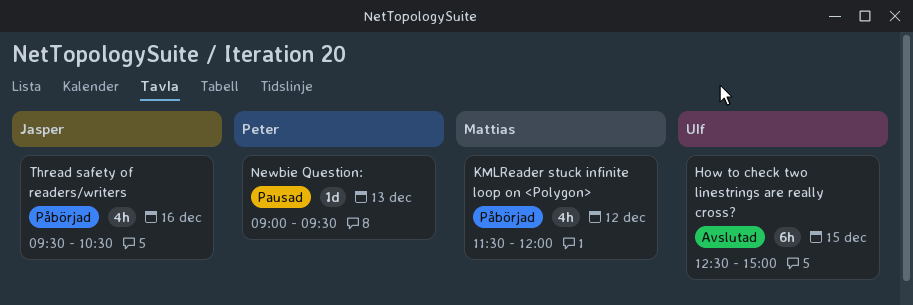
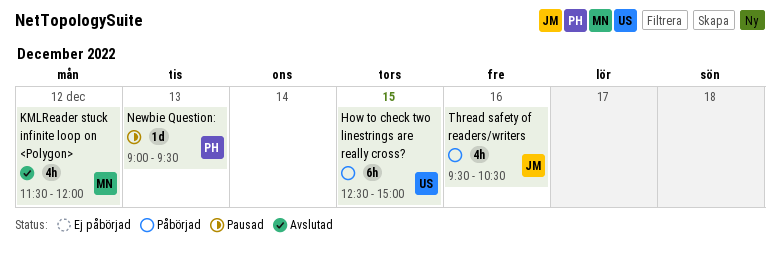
How to check two linestrings are really cross?, status: Avslutad -> Påbörjad
KMLReader stuck infinite loop on <Polygon>, status: Påbörjad -> Avslutad

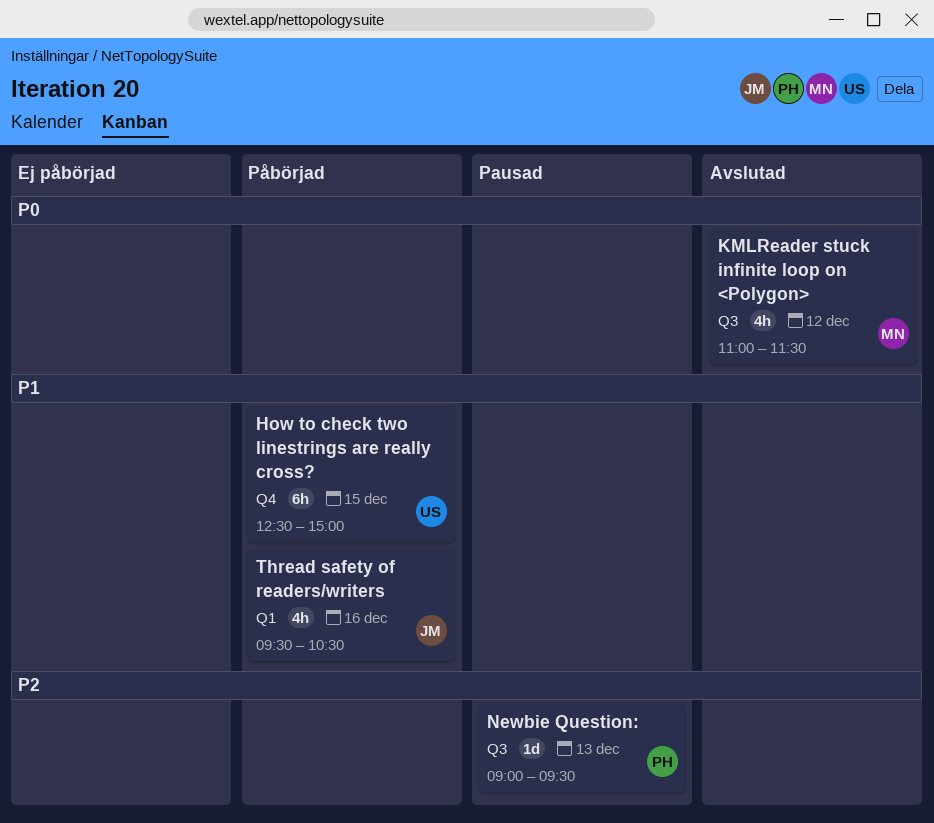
KMLReader stuck infinite loop on <Polygon>, begins: 11:30 -> 11:00
KMLReader stuck infinite loop on <Polygon>, ends: 12:00 -> 11:30

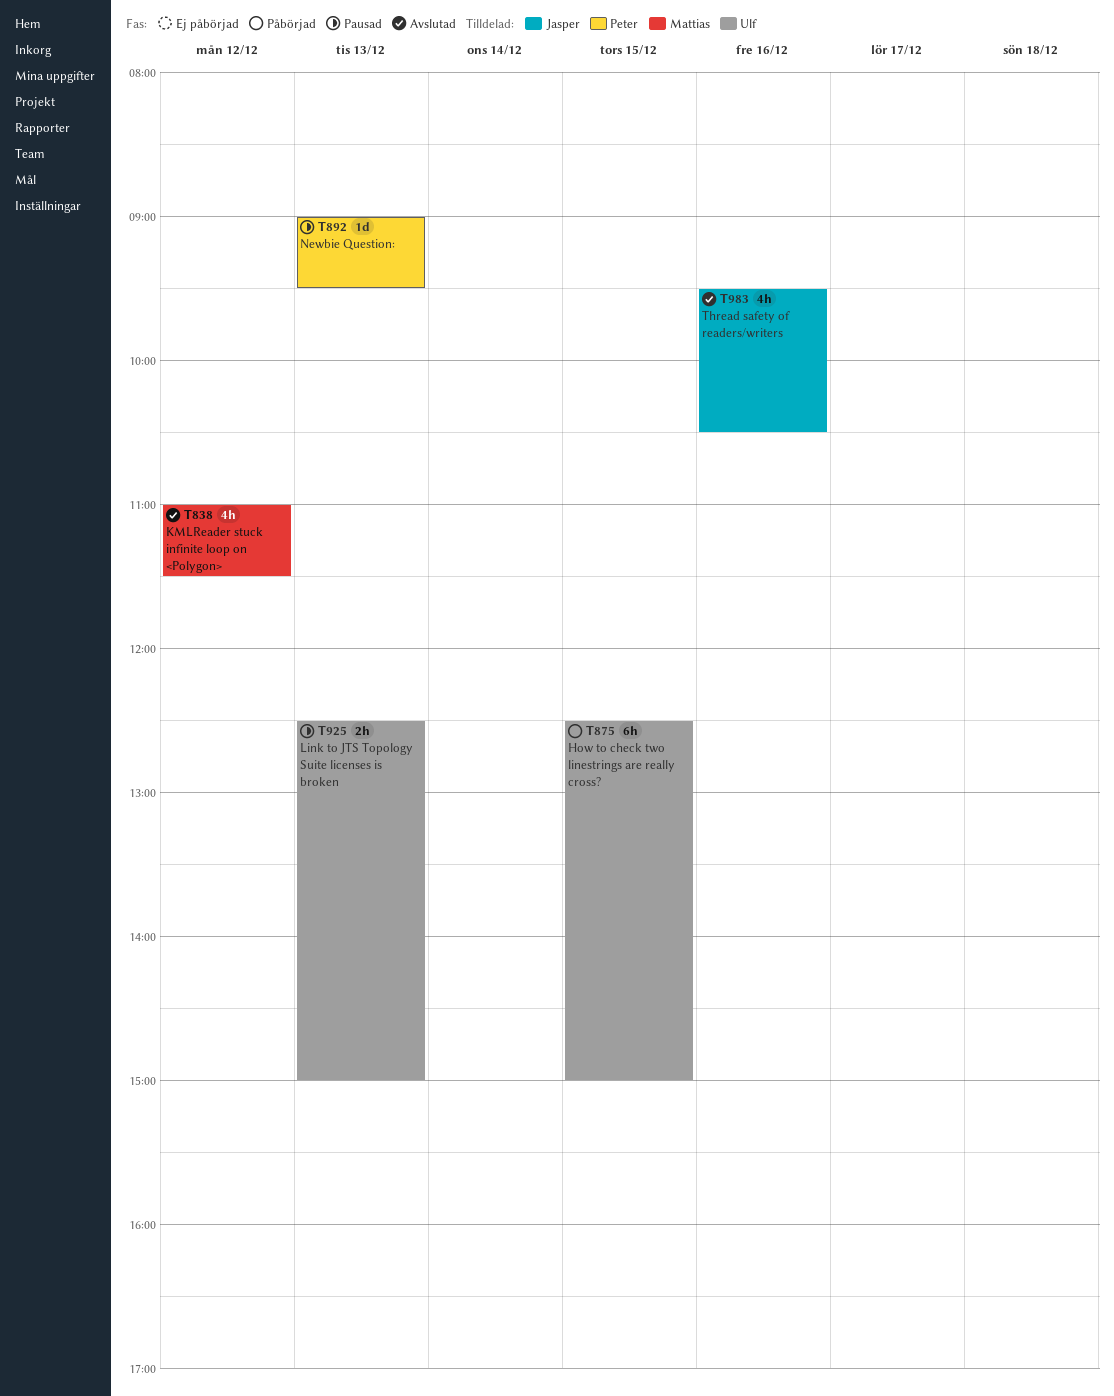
Link to JTS Topology Suite licenses is broken: none -> present
Thread safety of readers/writers, status: Påbörjad -> Avslutad

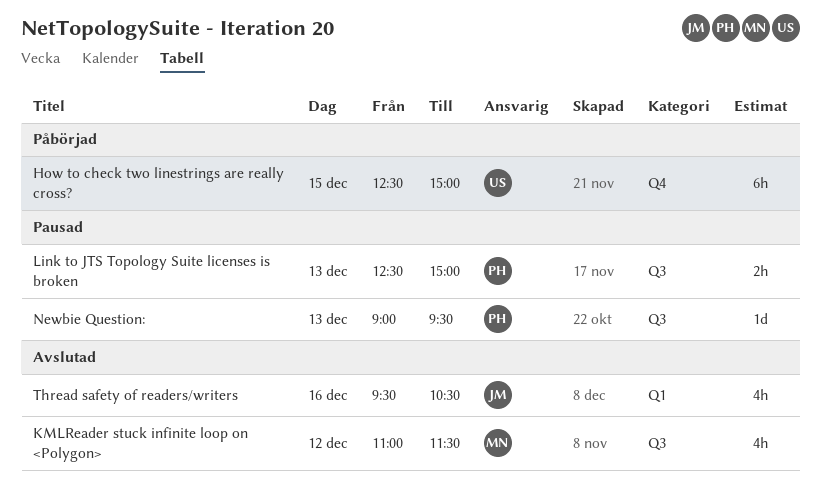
Link to JTS Topology Suite licenses is broken, owner: Ulf -> Peter

